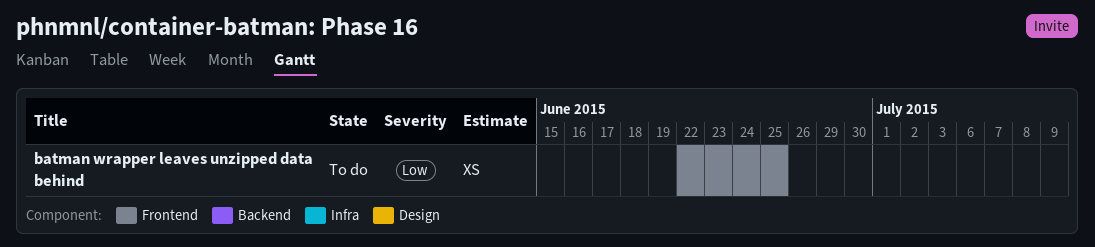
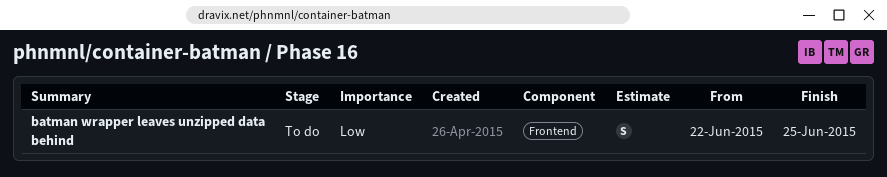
batman wrapper leaves unzipped data behind, estimate: XS -> S

